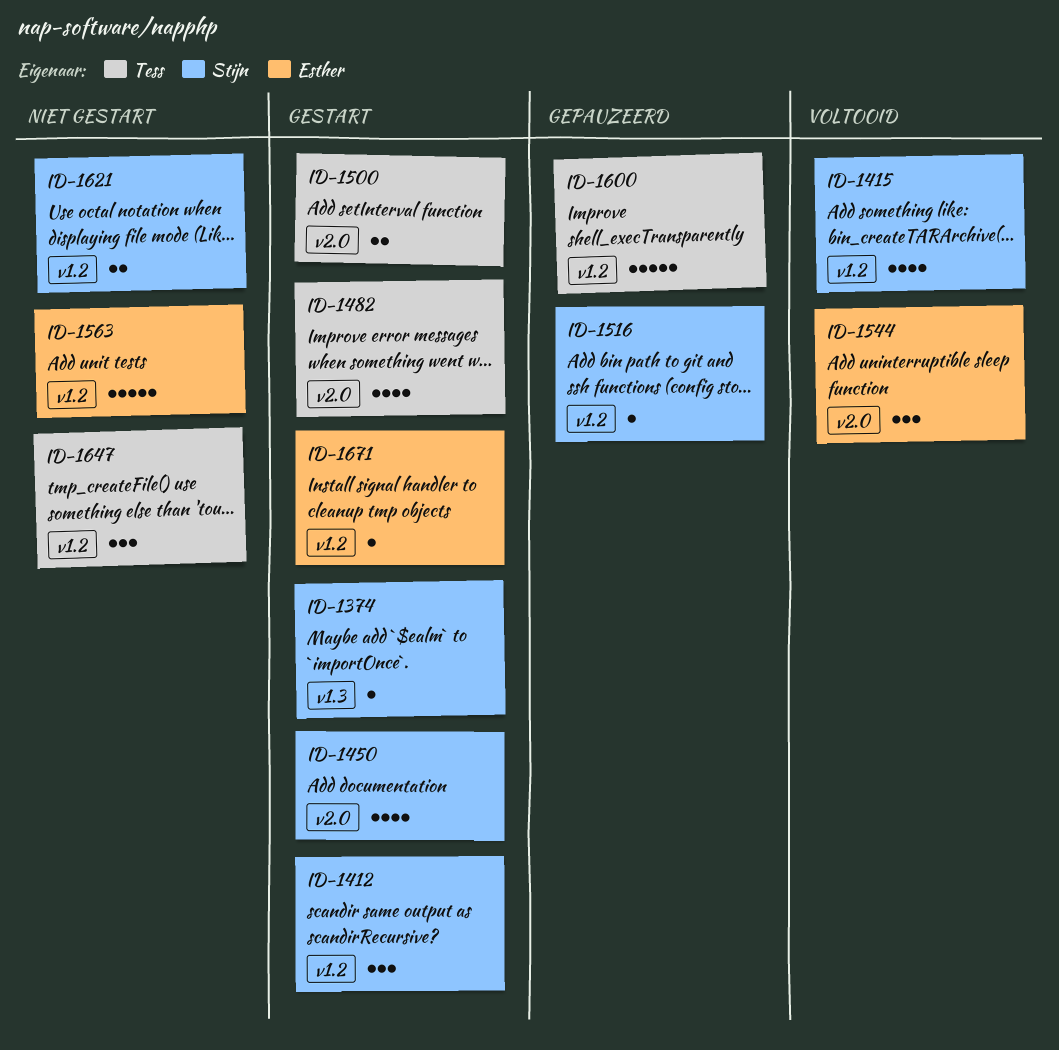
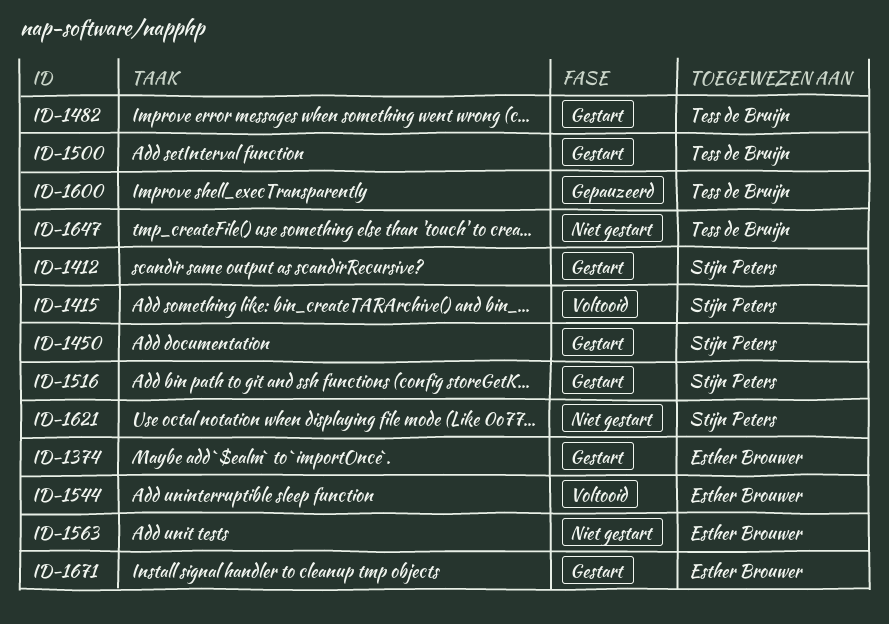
ID-1374, owner: Stijn Peters -> Esther Brouwer
ID-1516, status: Gepauzeerd -> Gestart

